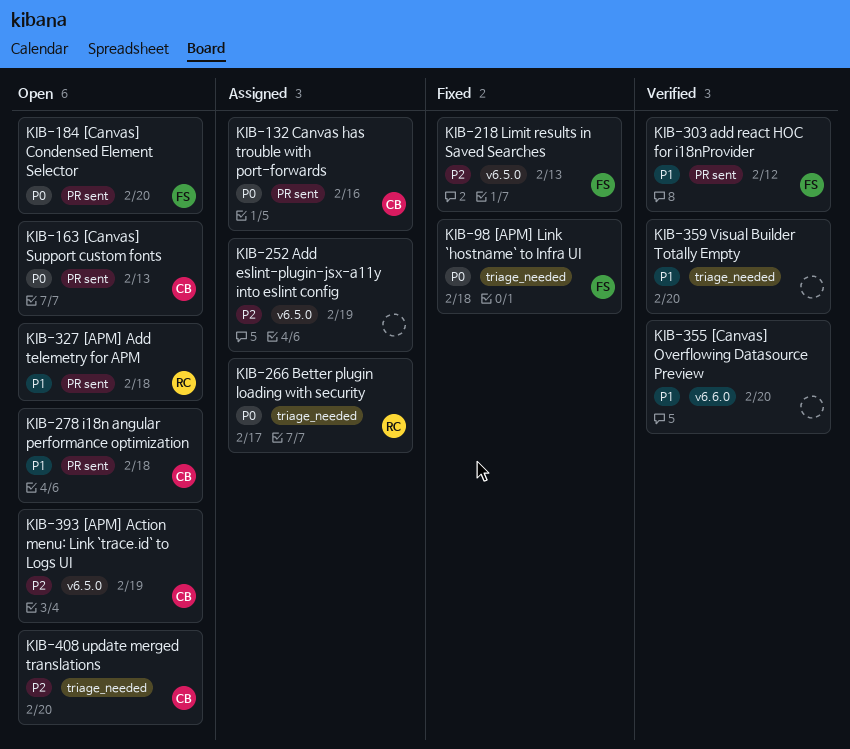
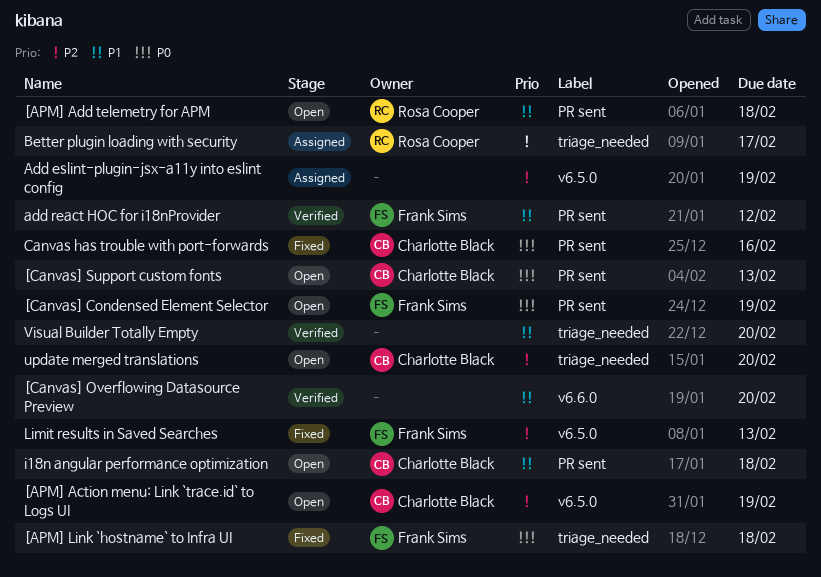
[Canvas] Condensed Element Selector, due: Feb 20 -> Feb 19
Better plugin loading with security, priority: P0 -> P2
Canvas has trouble with port-forwards, status: Assigned -> Fixed

